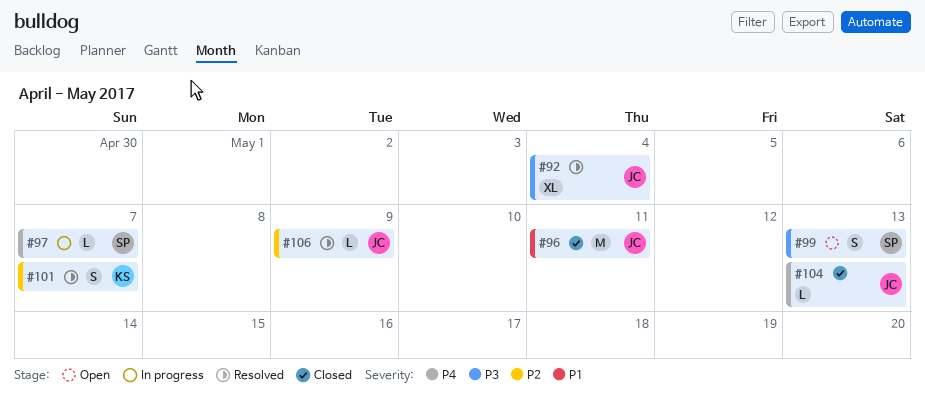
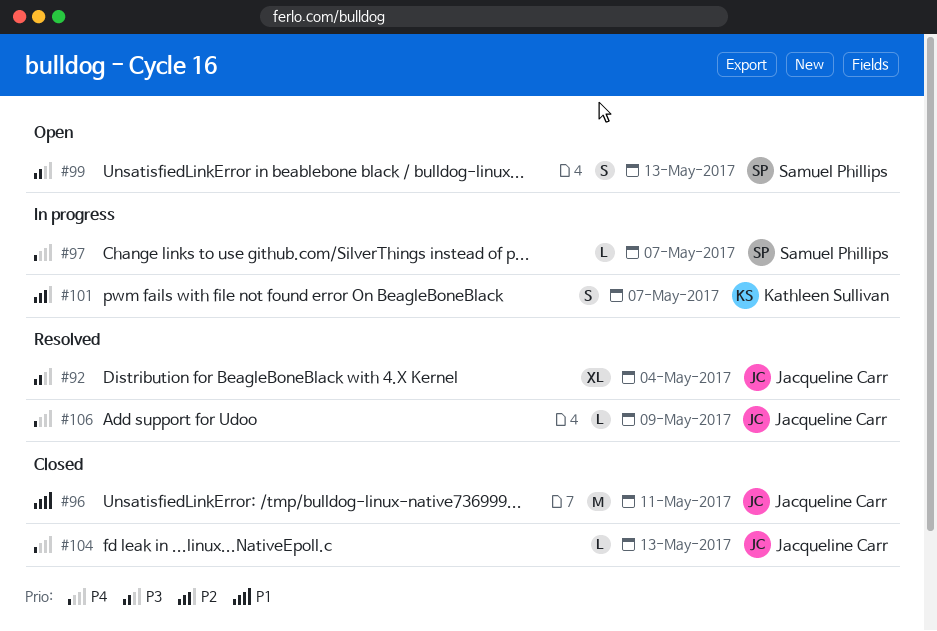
#101, status: Resolved -> In progress
#106, priority: P2 -> P4

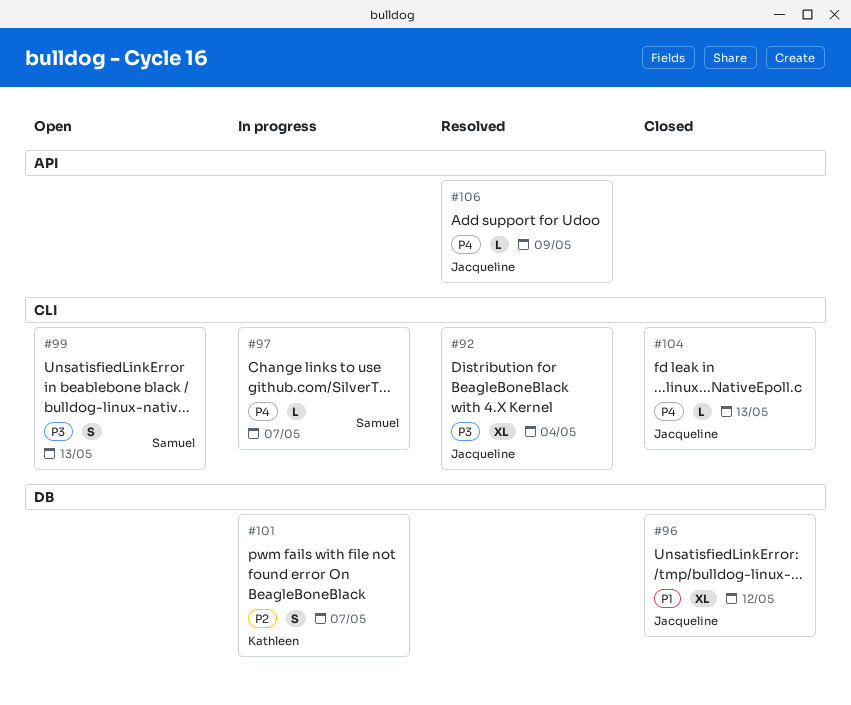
#96, estimate: M -> XL
#96, due: May 11 -> May 12

